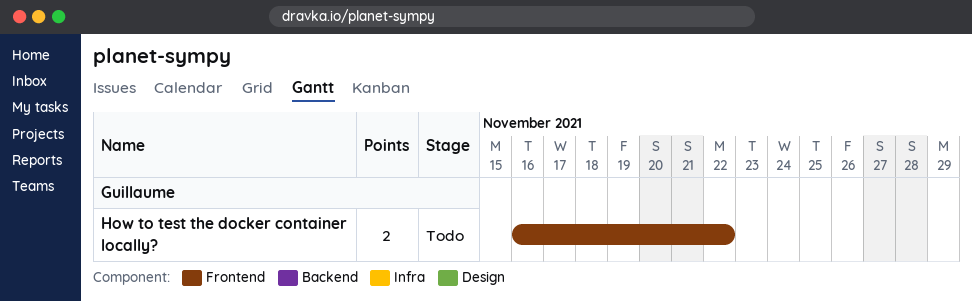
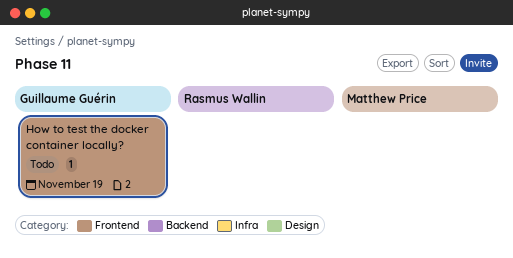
How to test the docker container locally?, estimate: 2 -> 1
How to test the docker container locally?, due: Nov 22 -> Nov 19

